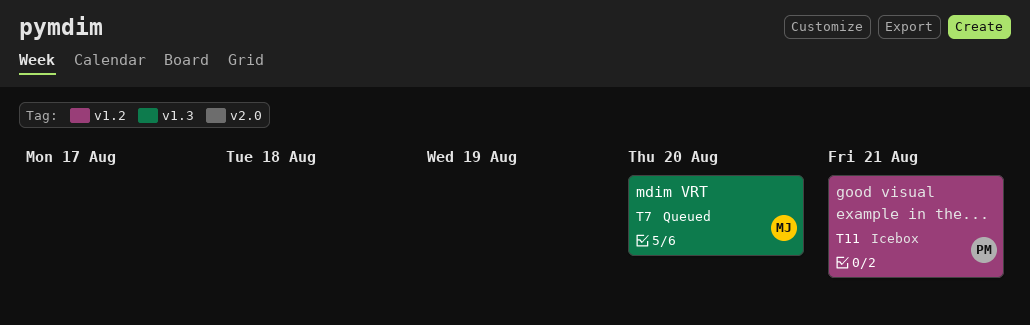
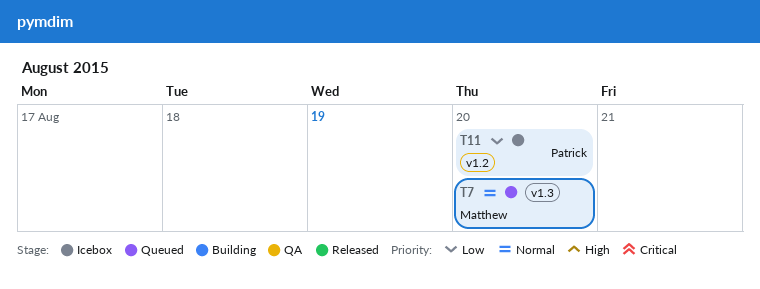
T11, due: Aug 21 -> Aug 20

